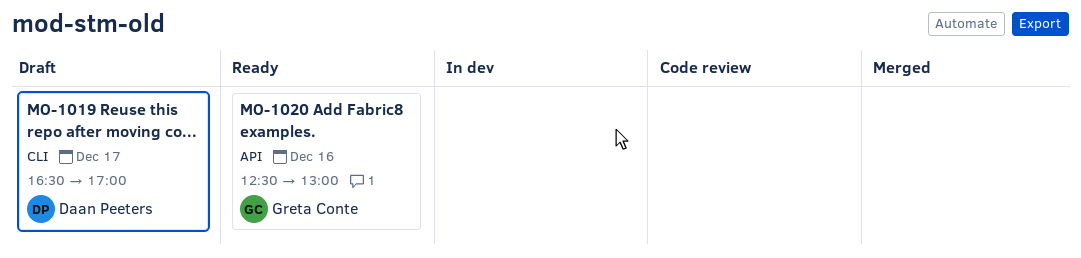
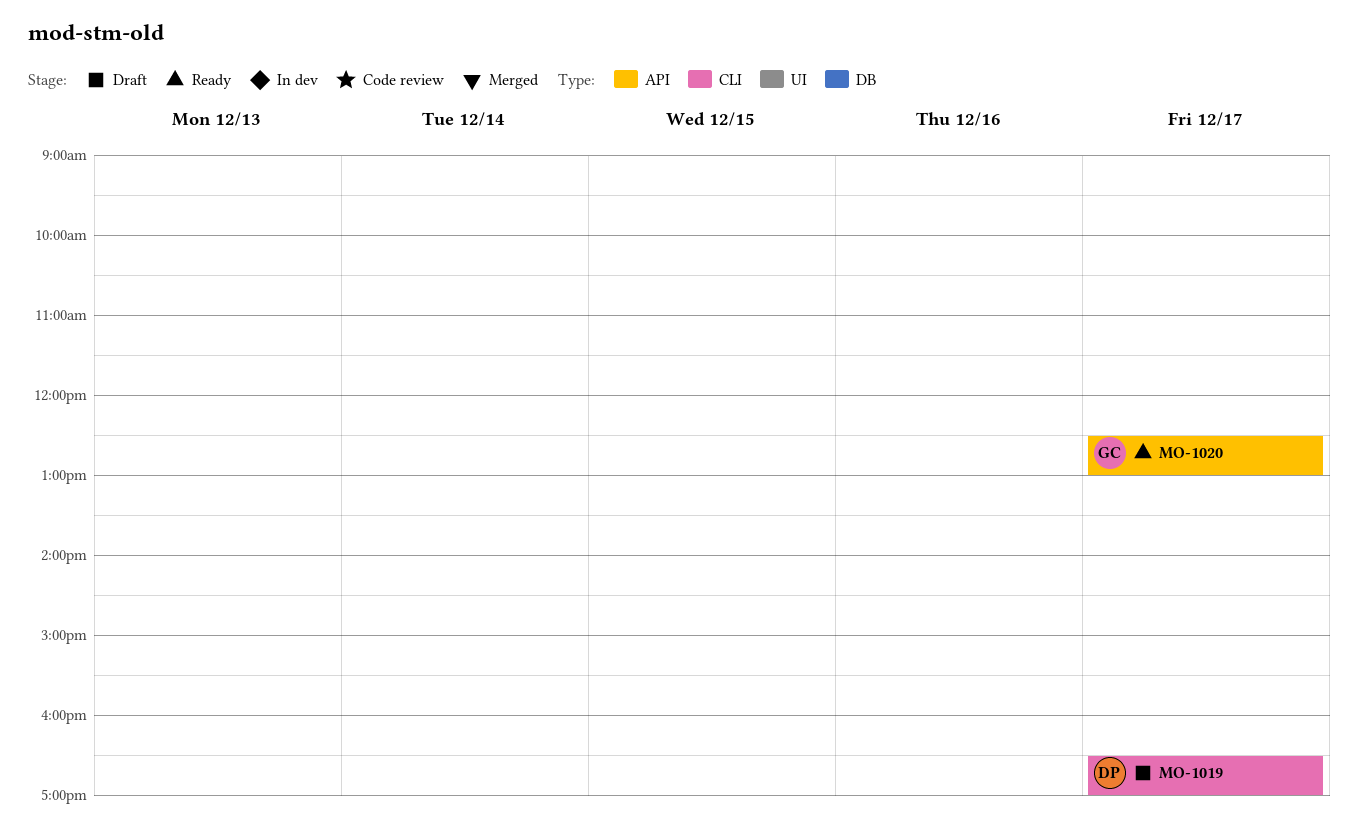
MO-1020, day: Dec 16 -> Dec 17

